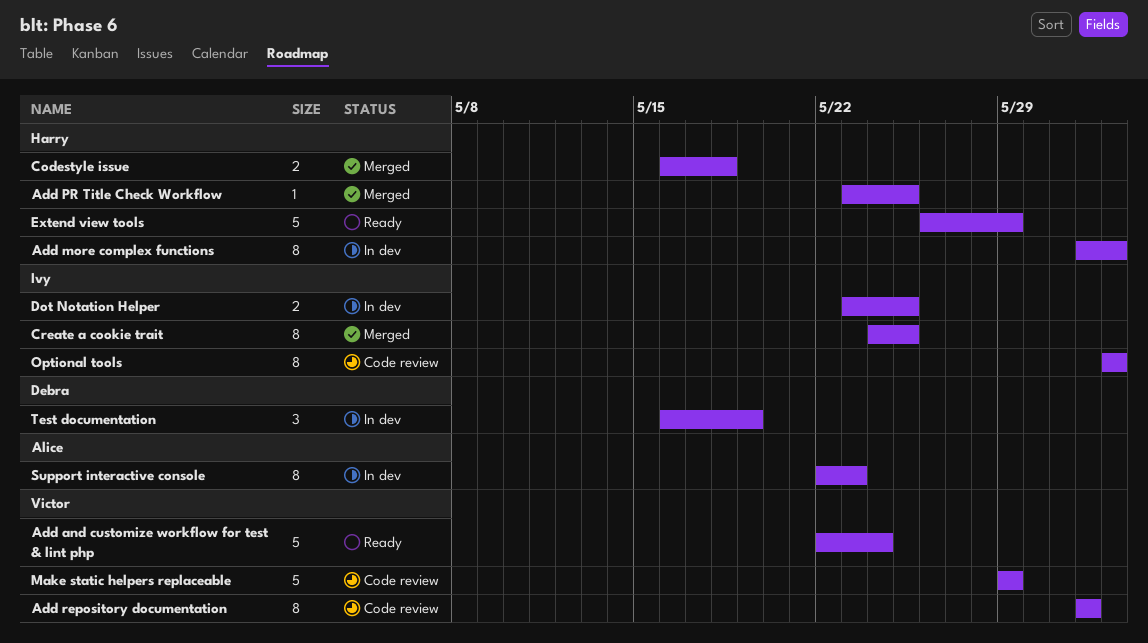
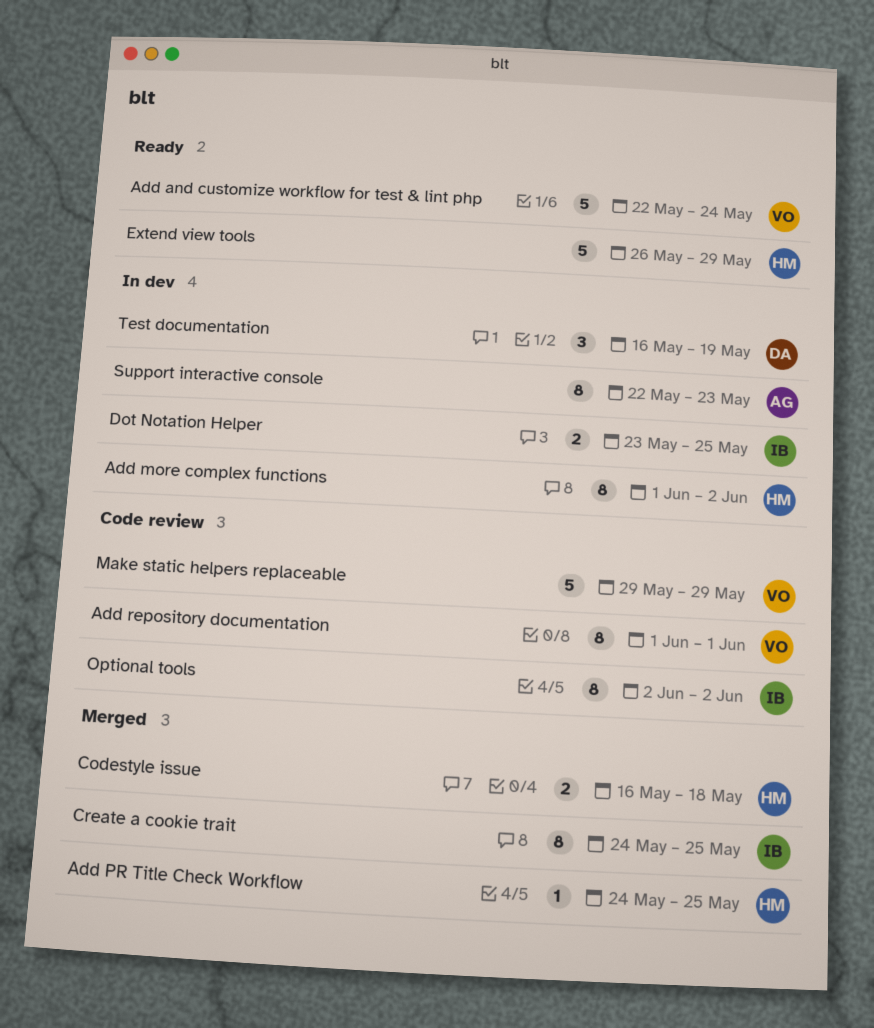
Add PR Title Check Workflow, start: May 23 -> May 24

